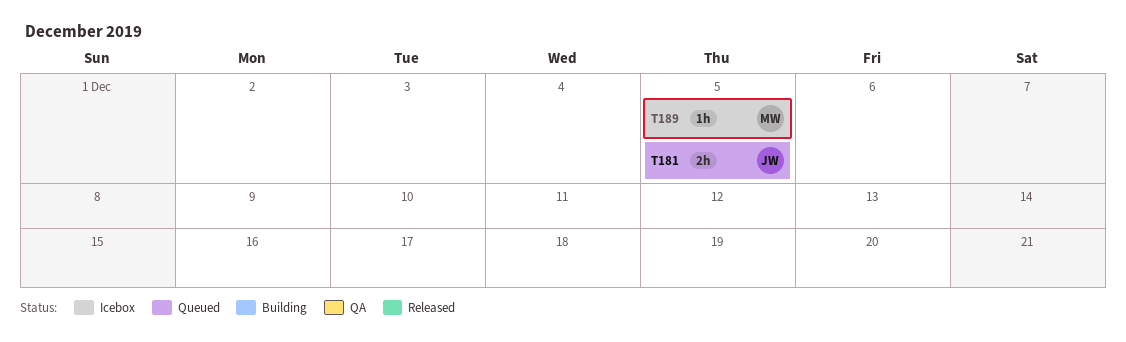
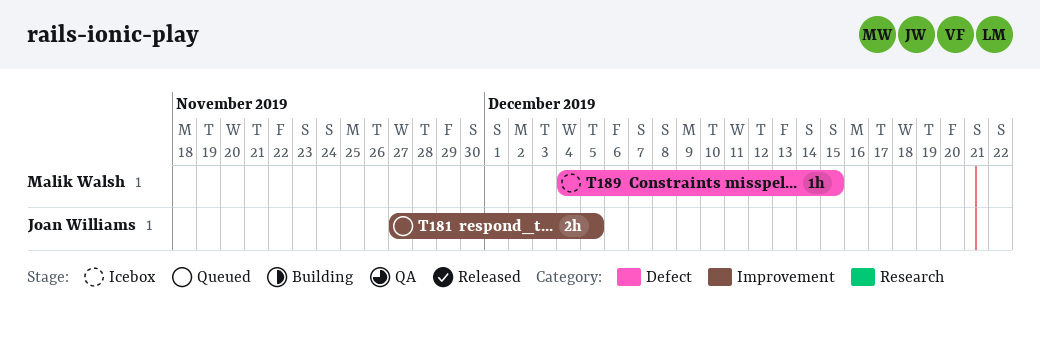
T189, due: Dec 5 -> Dec 15

